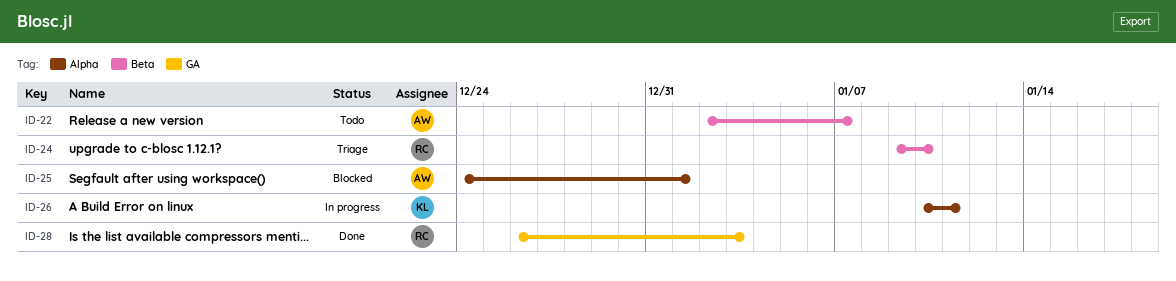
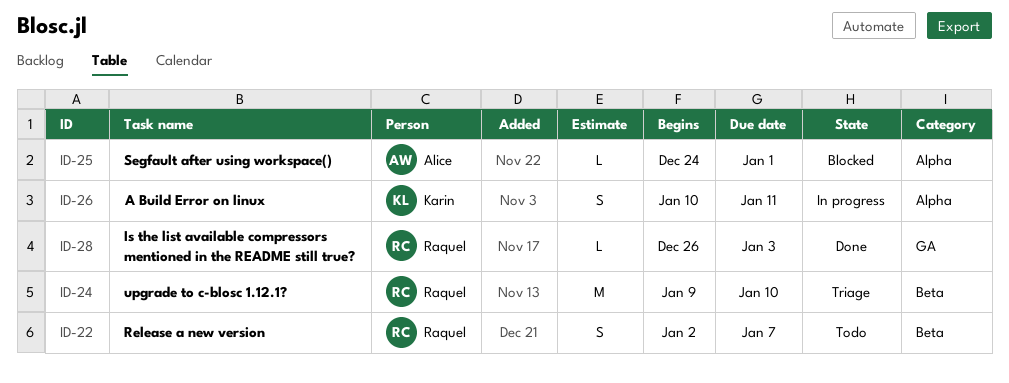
ID-22, owner: Alice -> Raquel

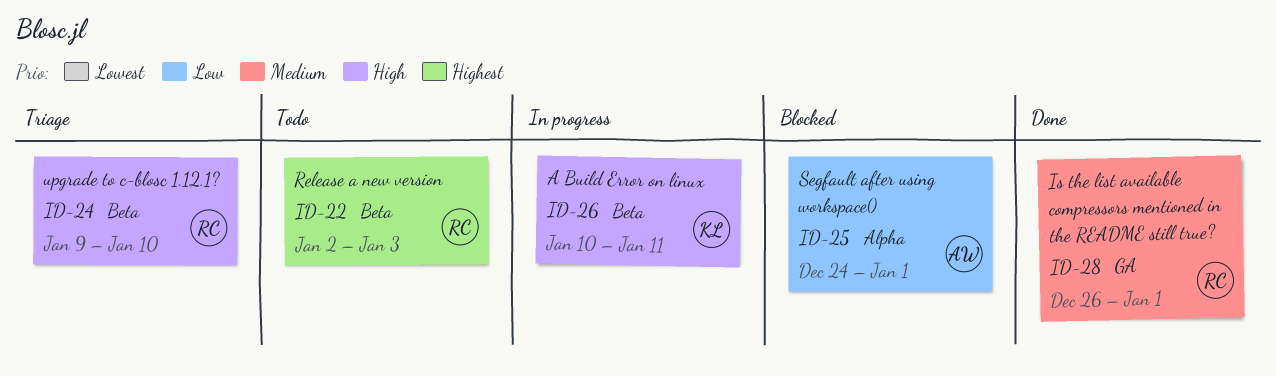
ID-22, due: Jan 7 -> Jan 3
ID-26, label: Alpha -> Beta
ID-28, due: Jan 3 -> Jan 1

